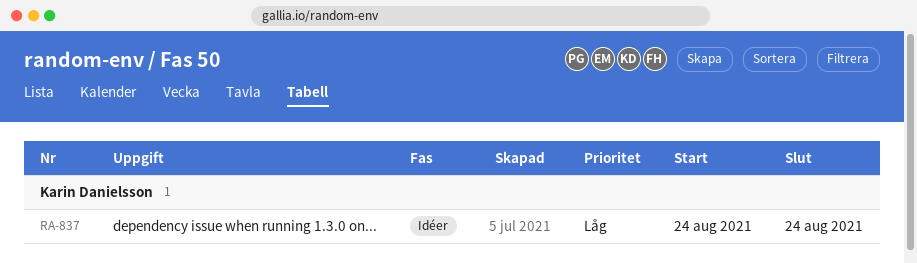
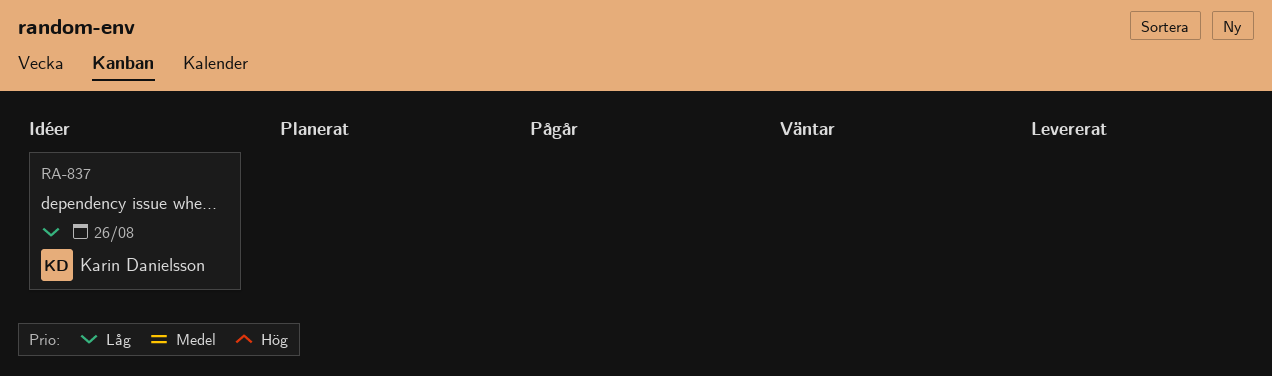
RA-837, due: Aug 24 -> Aug 26

